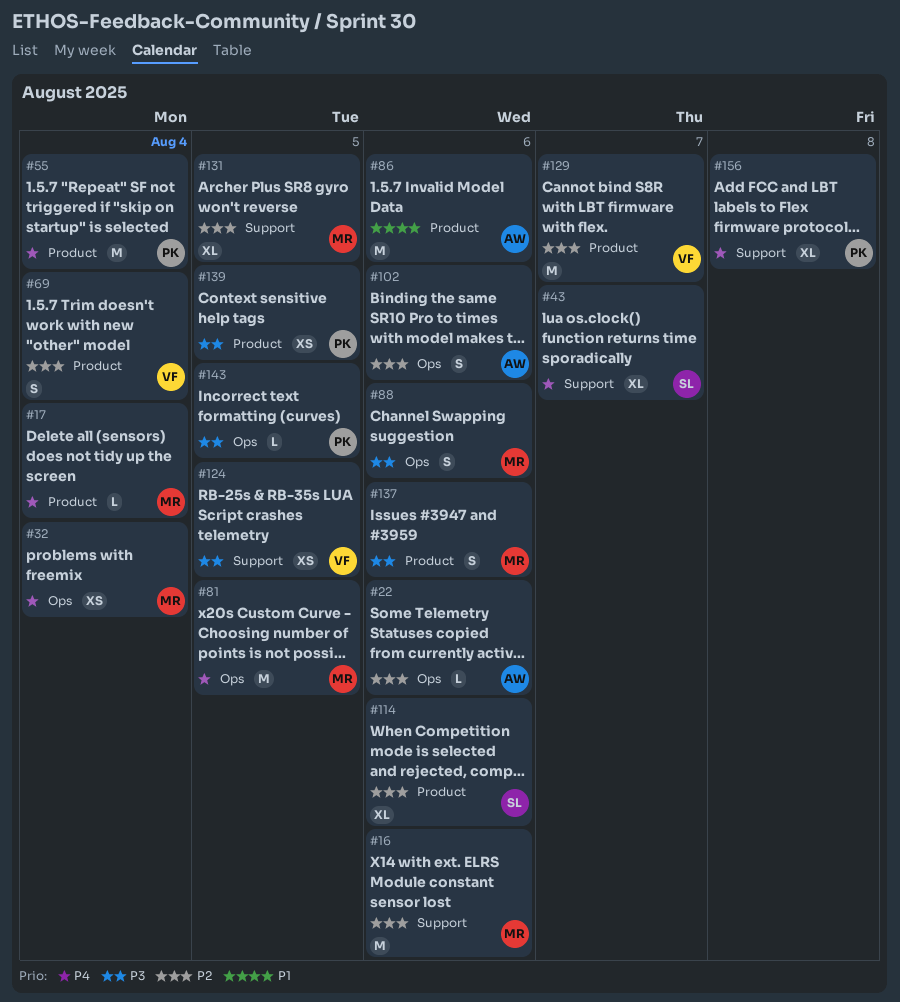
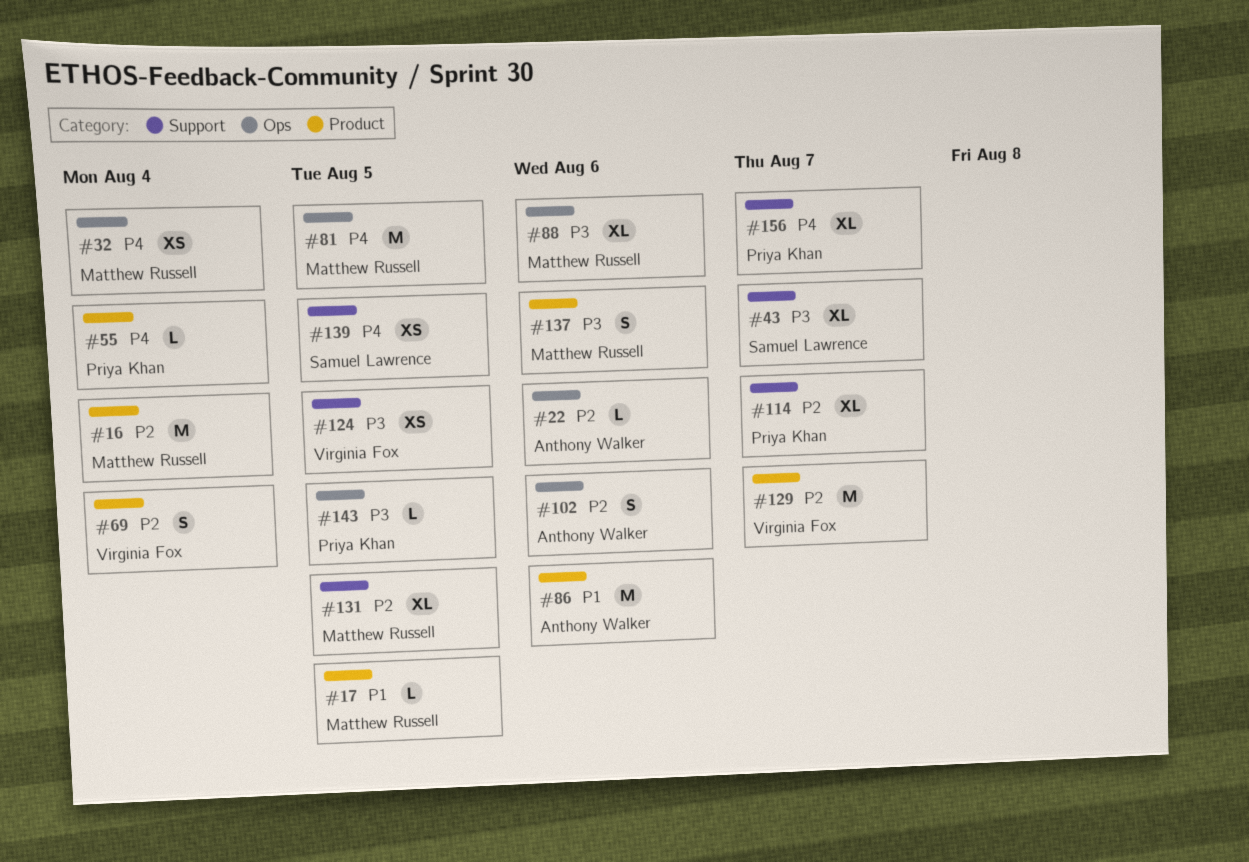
#16, label: Support -> Product
#16, due: Aug 6 -> Aug 4
#17, priority: P4 -> P1
#17, due: Aug 4 -> Aug 5
#43, priority: P4 -> P3
#55, estimate: M -> L
#88, estimate: S -> XL
#114, owner: Samuel Lawrence -> Priya Khan
#114, label: Product -> Support
#114, due: Aug 6 -> Aug 7
#139, owner: Priya Khan -> Samuel Lawrence
#139, priority: P3 -> P4
#139, label: Product -> Support
#156, due: Aug 8 -> Aug 7

